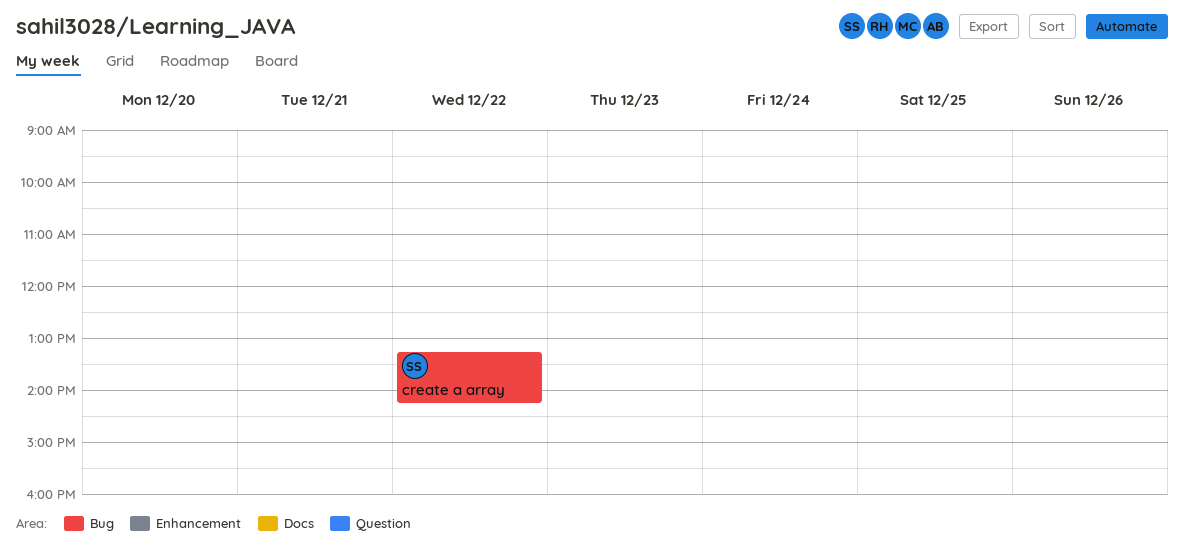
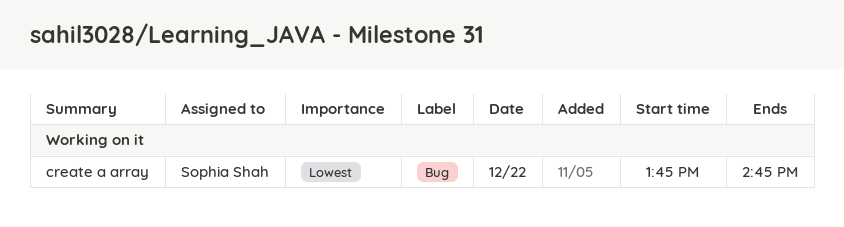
create a array, begins: 13:15 -> 13:45
create a array, ends: 14:15 -> 14:45

